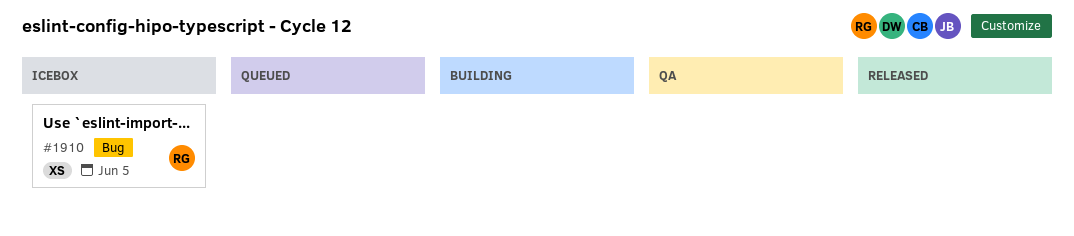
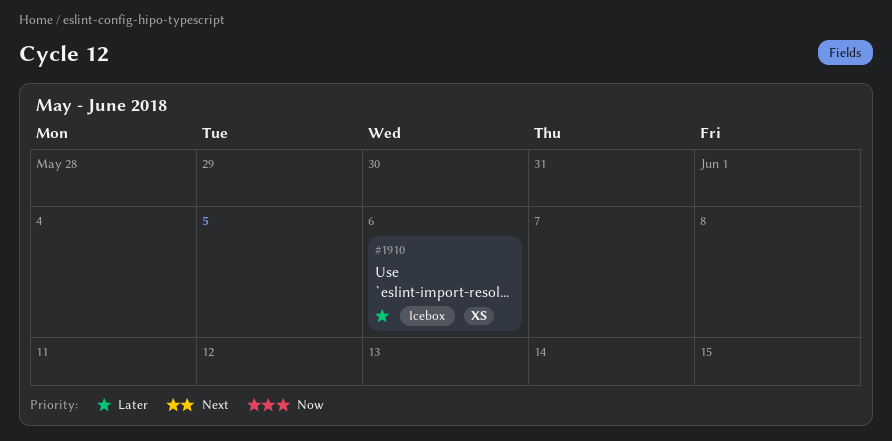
#1910, due: Jun 5 -> Jun 6

